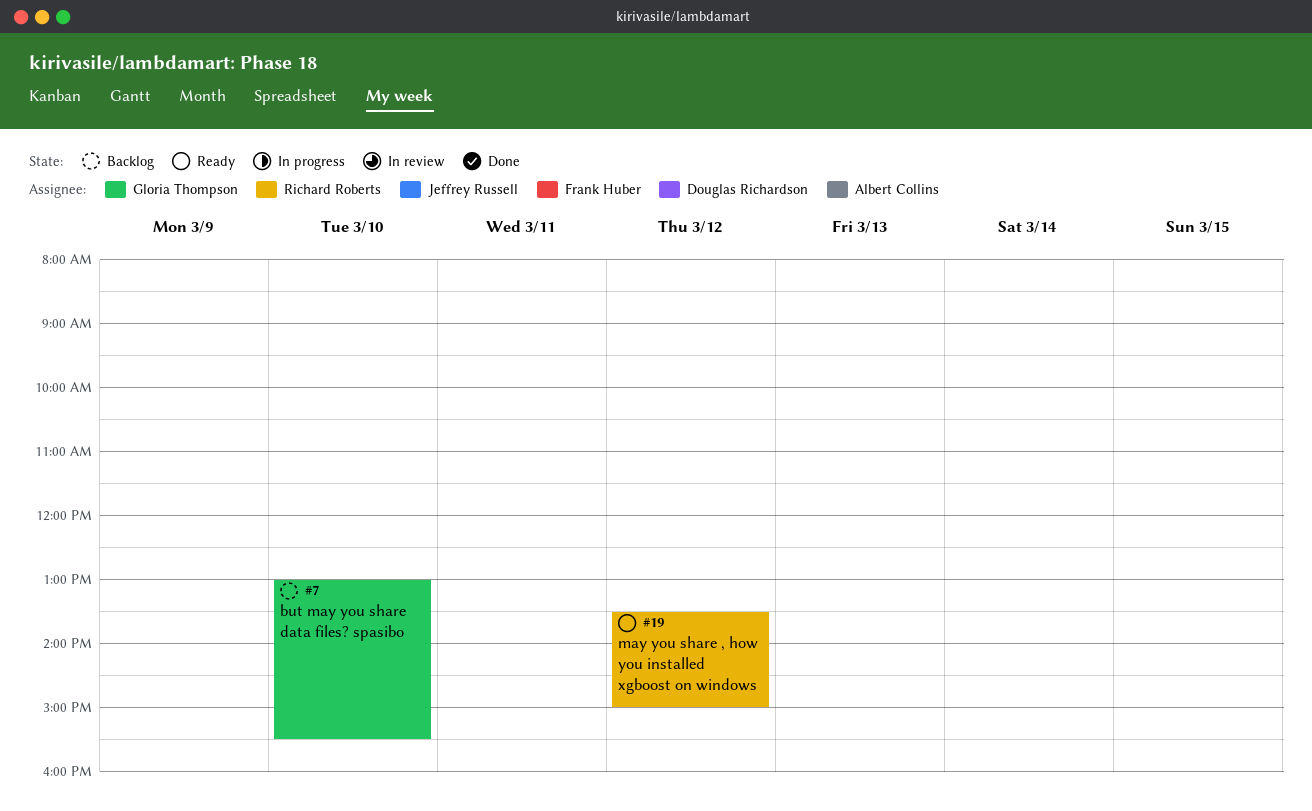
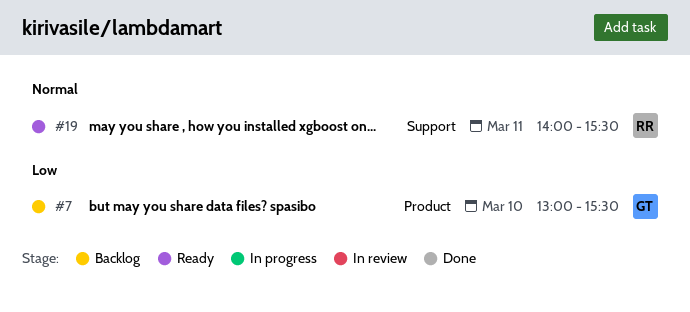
#19, day: Mar 12 -> Mar 11
#19, begins: 13:30 -> 14:00
#19, ends: 15:00 -> 15:30

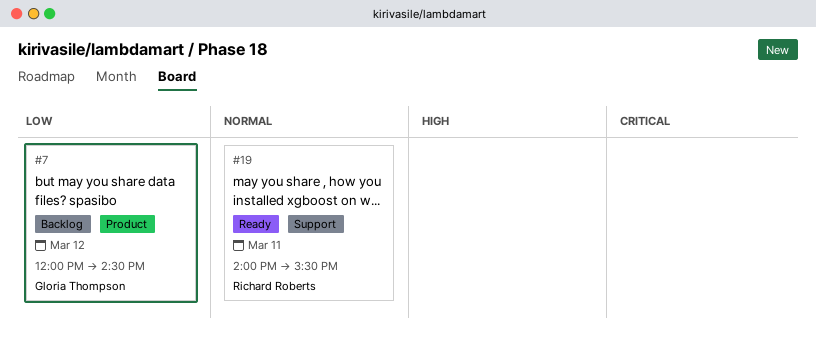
#7, day: Mar 10 -> Mar 12
#7, begins: 13:00 -> 12:00
#7, ends: 15:30 -> 14:30

